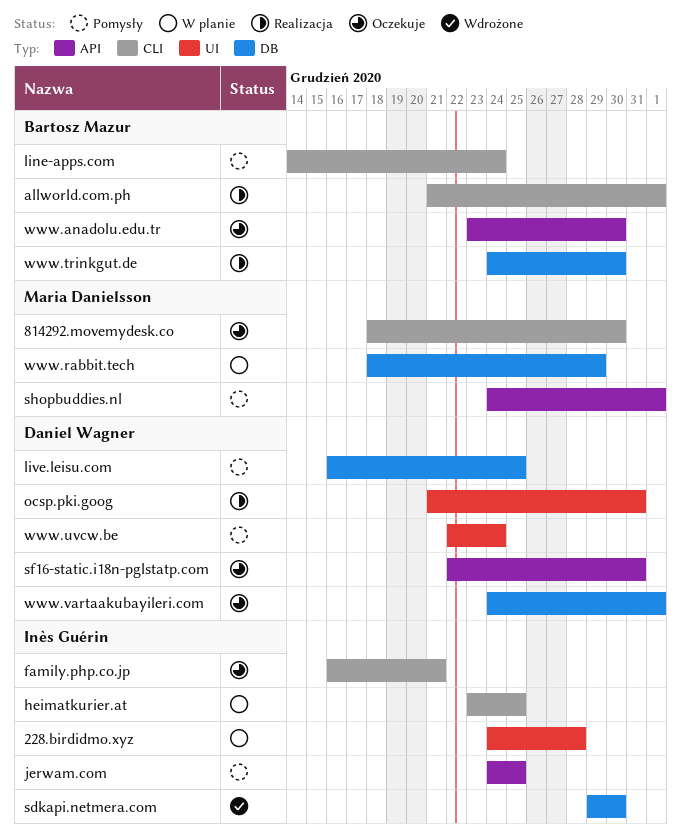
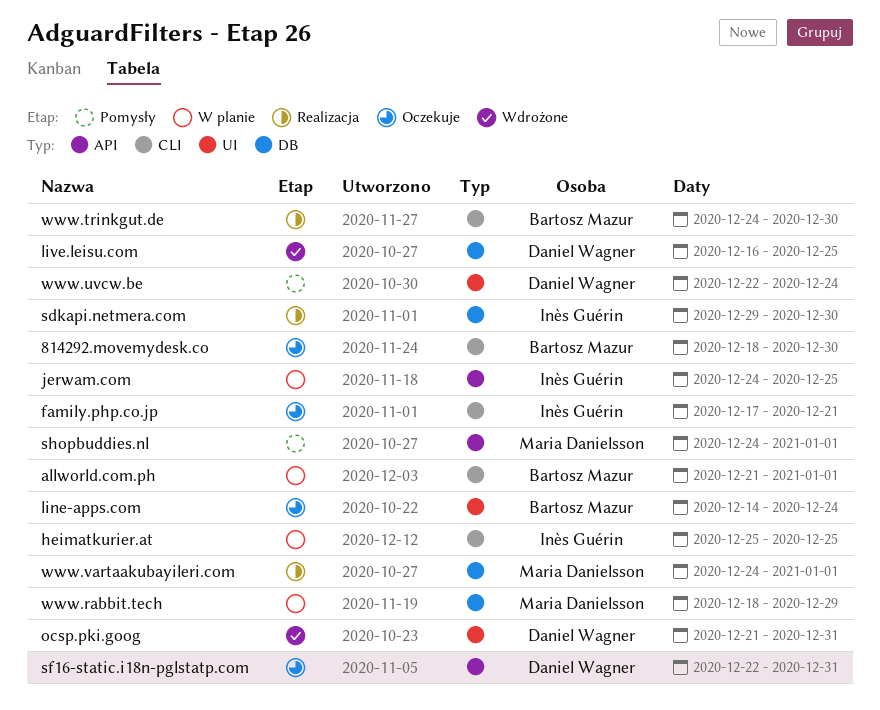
228.birdidmo.xyz: present -> none
814292.movemydesk.co, owner: Maria Danielsson -> Bartosz Mazur
allworld.com.ph, status: Realizacja -> W planie
family.php.co.jp, start: Dec 16 -> Dec 17
heimatkurier.at, start: Dec 23 -> Dec 25
jerwam.com, status: Pomysły -> W planie
line-apps.com, status: Pomysły -> Oczekuje
line-apps.com, label: CLI -> UI
live.leisu.com, status: Pomysły -> Wdrożone
ocsp.pki.goog, status: Realizacja -> Wdrożone
sdkapi.netmera.com, status: Wdrożone -> Realizacja
www.anadolu.edu.tr: present -> none
www.trinkgut.de, label: DB -> CLI
www.vartaakubayileri.com, status: Oczekuje -> Realizacja
www.vartaakubayileri.com, owner: Daniel Wagner -> Maria Danielsson

